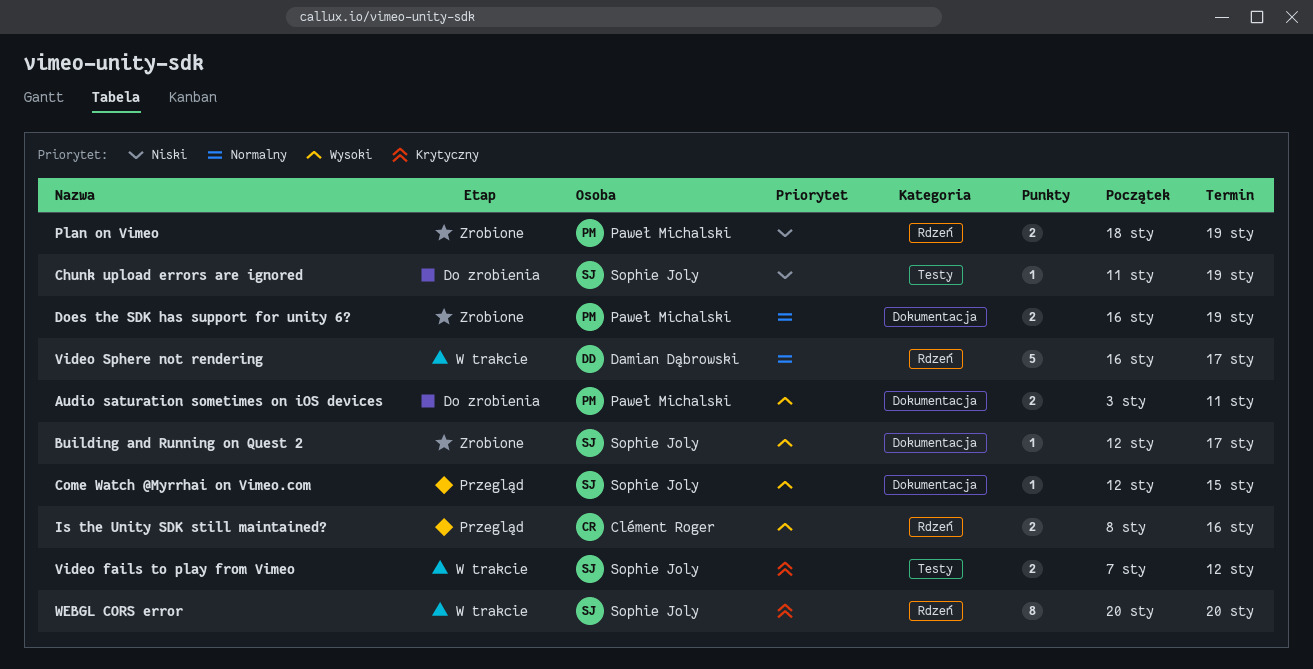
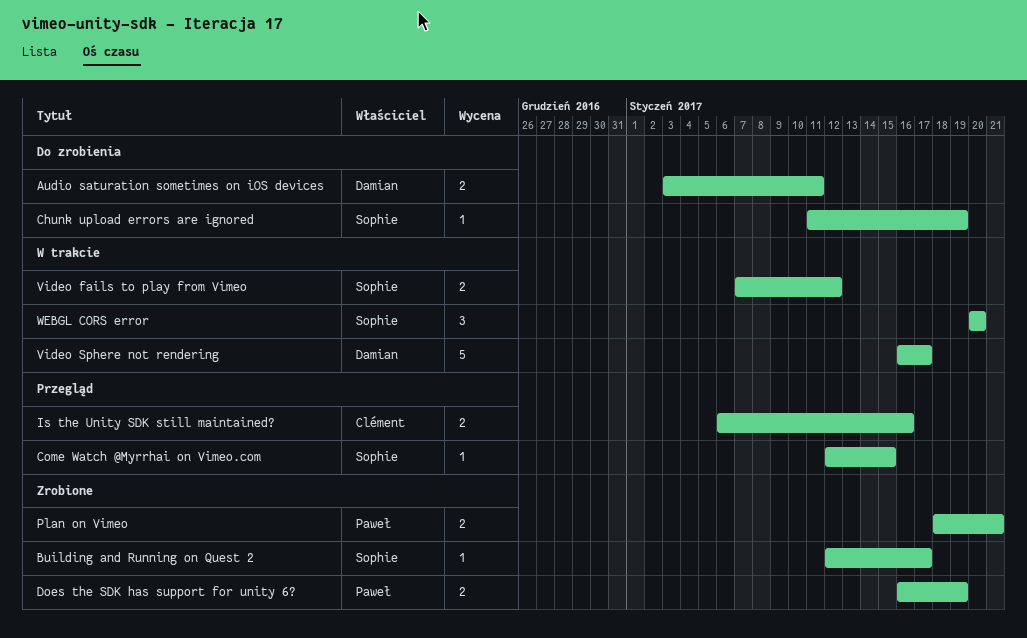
Audio saturation sometimes on iOS devices, owner: Paweł Michalski -> Damian Dąbrowski
Is the Unity SDK still maintained?, start: Jan 8 -> Jan 6
Plan on Vimeo, due: Jan 19 -> Jan 21
WEBGL CORS error, estimate: 8 -> 3

